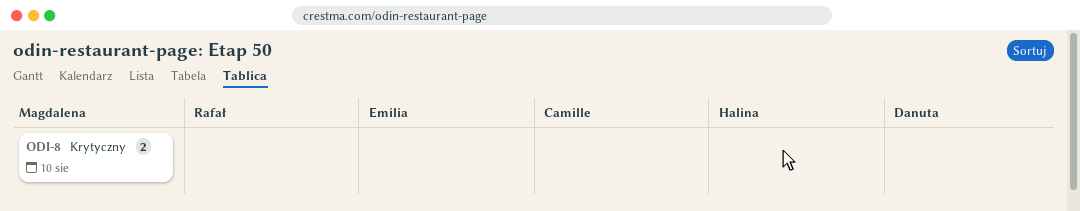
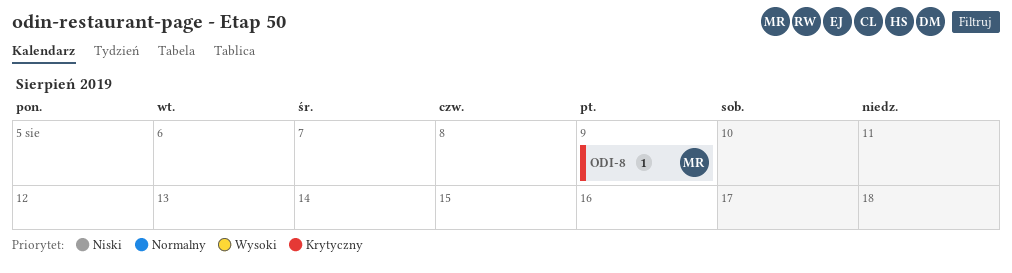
ODI-8, estimate: 2 -> 1
ODI-8, due: Aug 10 -> Aug 9

